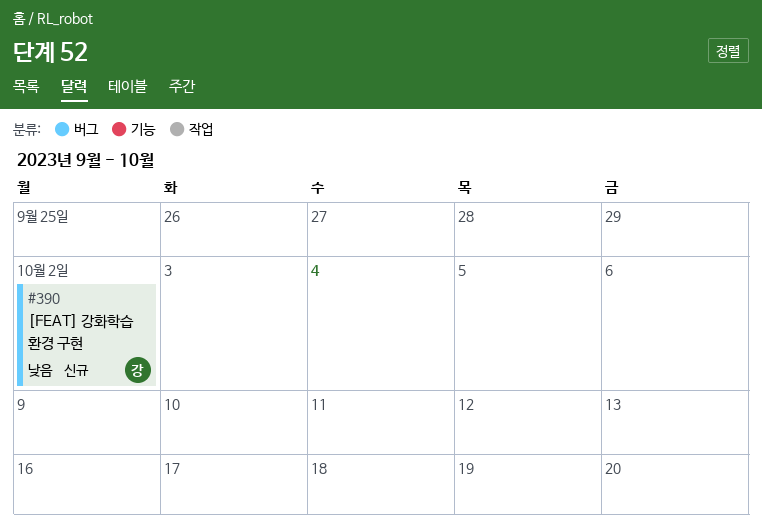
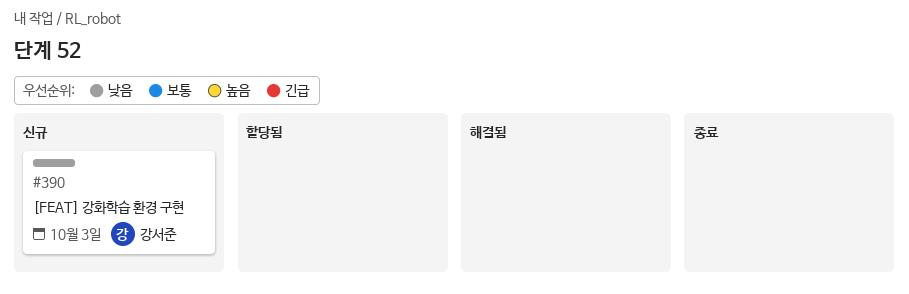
#390, due: Oct 2 -> Oct 3

